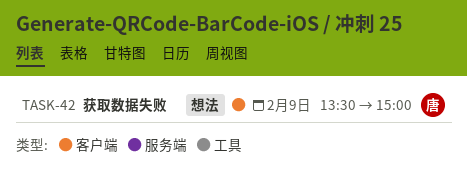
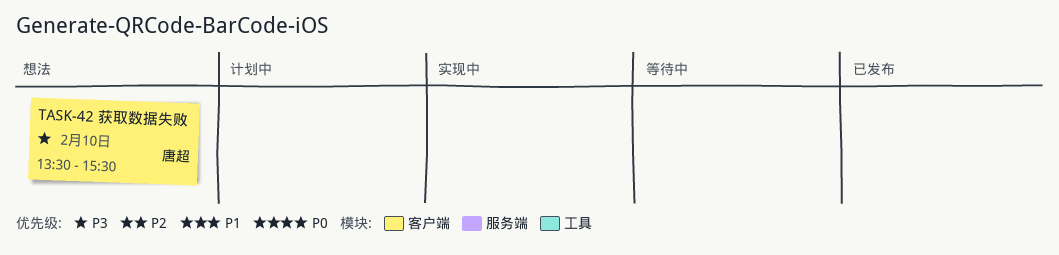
TASK-42, day: Feb 9 -> Feb 10
TASK-42, ends: 15:00 -> 15:30

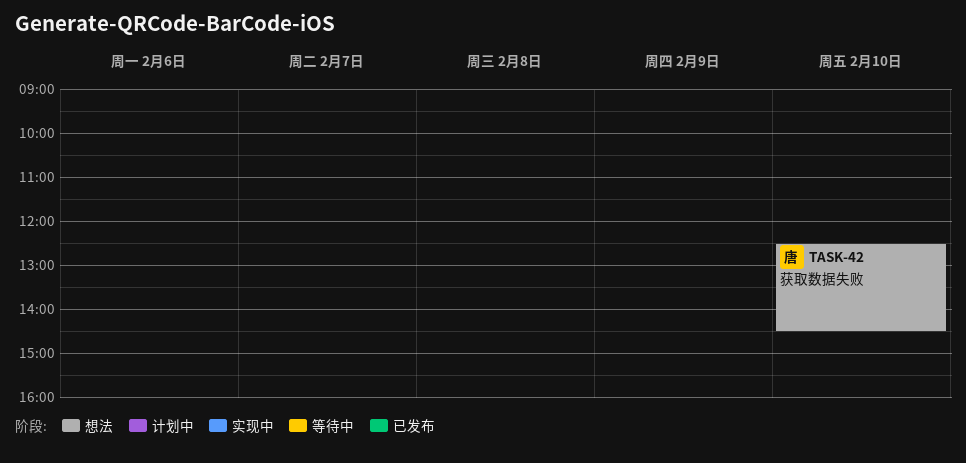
TASK-42, begins: 13:30 -> 12:30
TASK-42, ends: 15:30 -> 14:30

